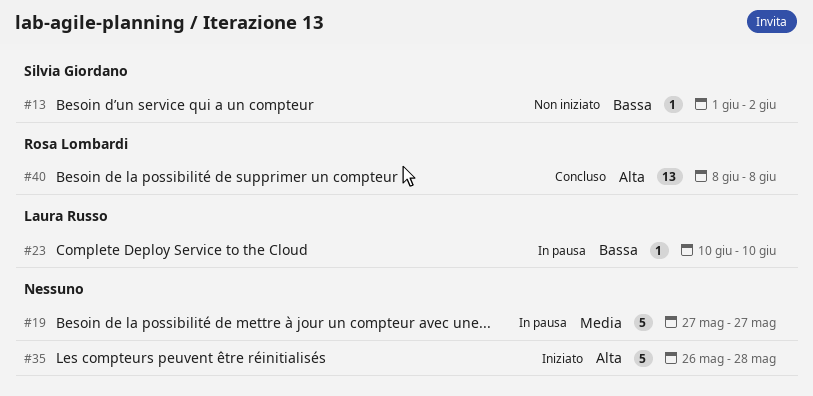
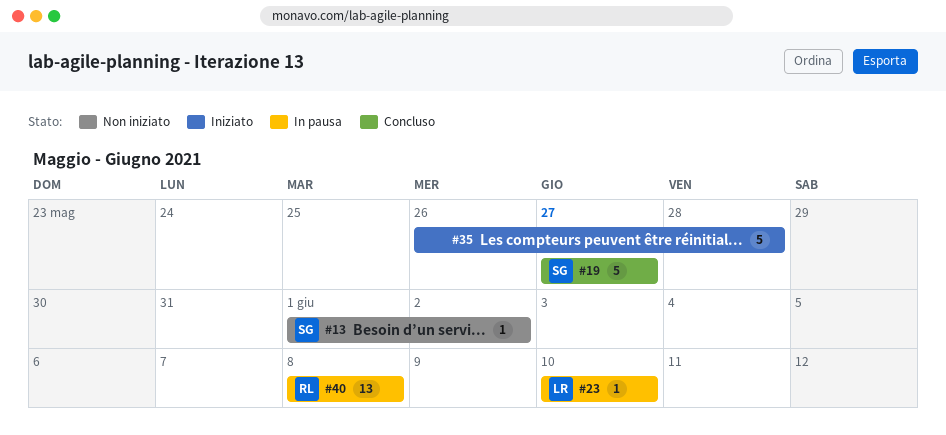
#19, status: In pausa -> Concluso
#19, owner: none -> Silvia Giordano
#40, status: Concluso -> In pausa

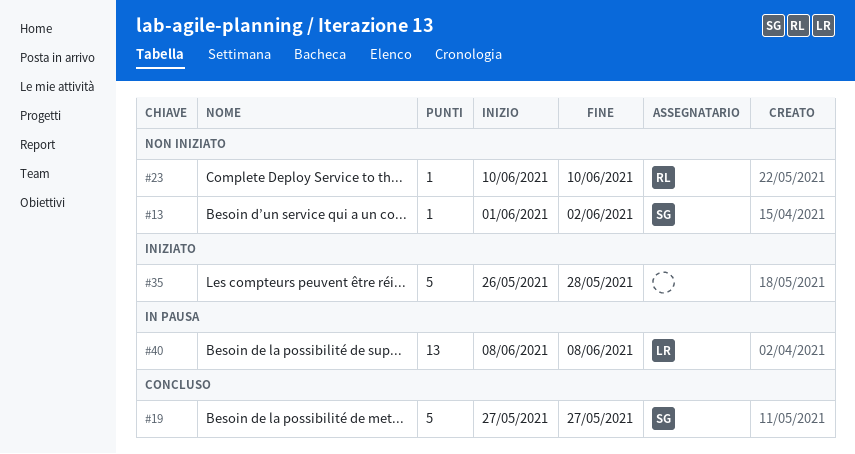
#23, status: In pausa -> Non iniziato
#23, owner: LR -> RL
#40, owner: RL -> LR

